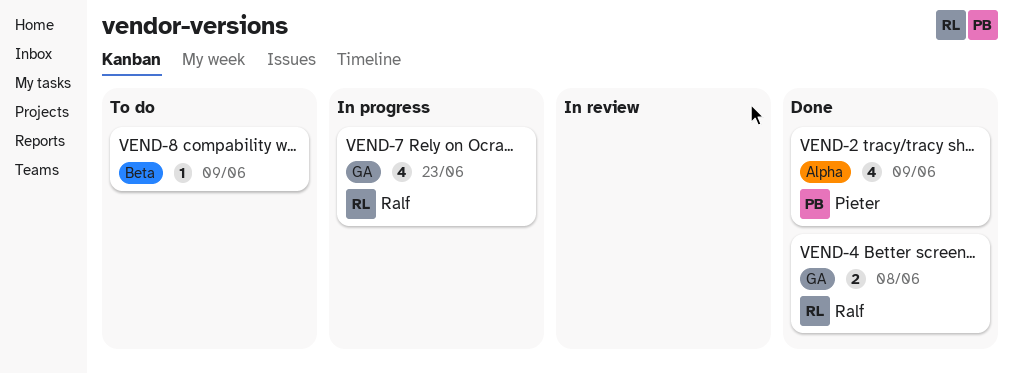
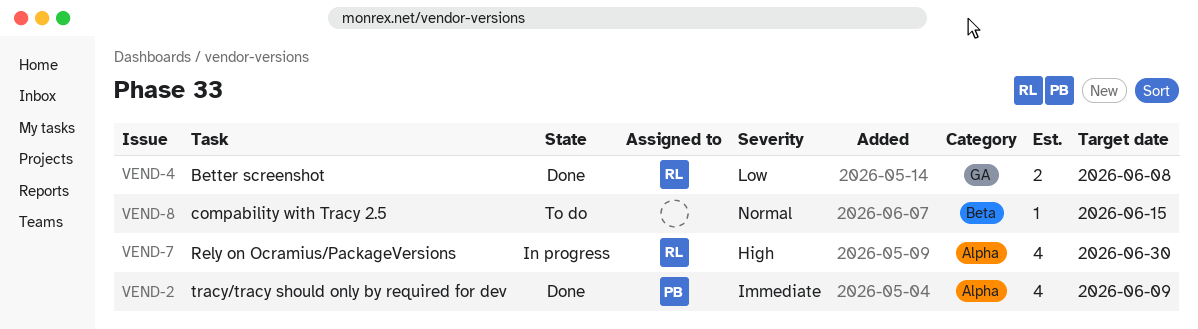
VEND-7, label: GA -> Alpha
VEND-7, due: Jun 23 -> Jun 30
VEND-8, due: Jun 9 -> Jun 15

